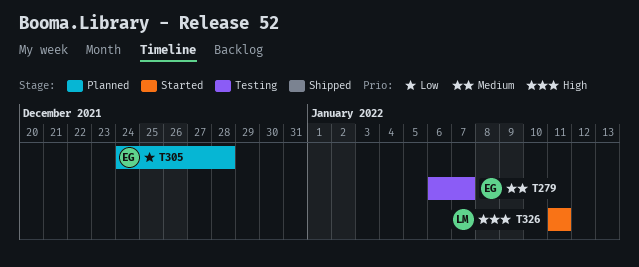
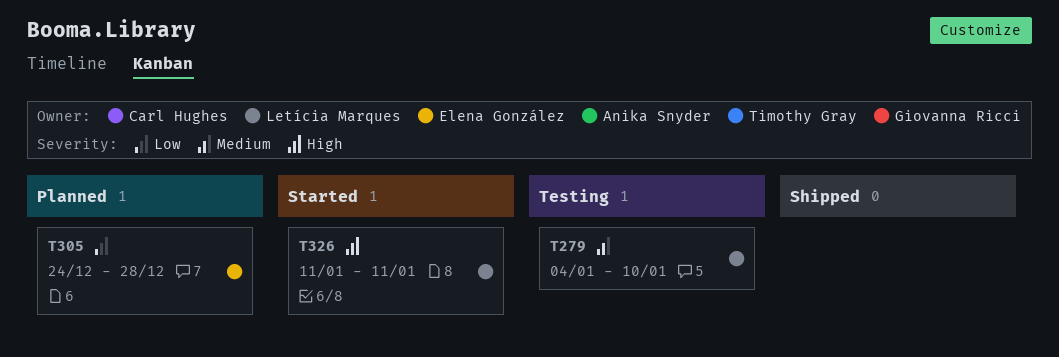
T279, owner: Elena González -> Letícia Marques
T279, start: Jan 6 -> Jan 4
T279, due: Jan 7 -> Jan 10

